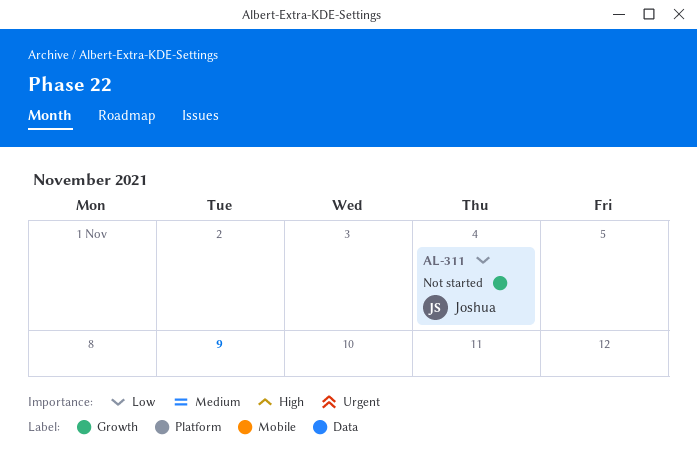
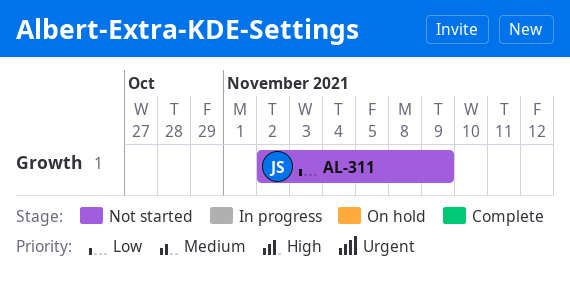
AL-311, due: Nov 4 -> Nov 9

